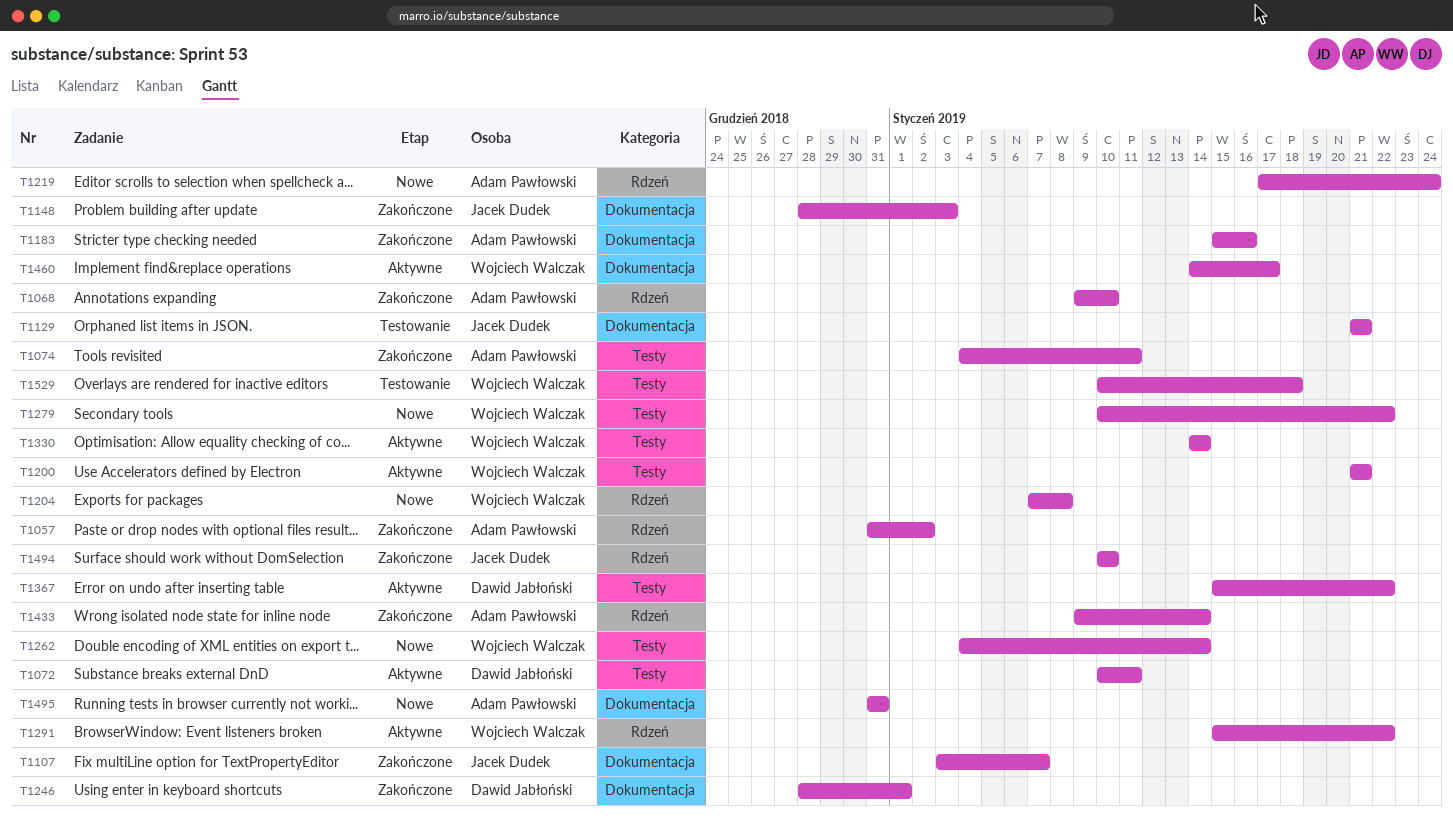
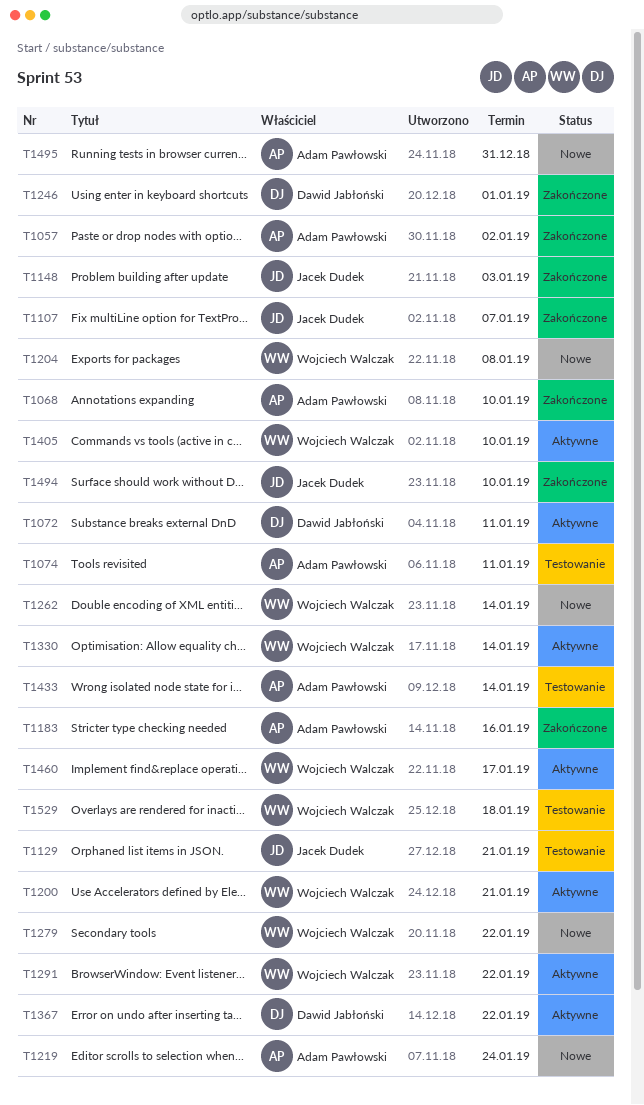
T1074, status: Zakończone -> Testowanie
T1405: none -> present
T1433, status: Zakończone -> Testowanie

